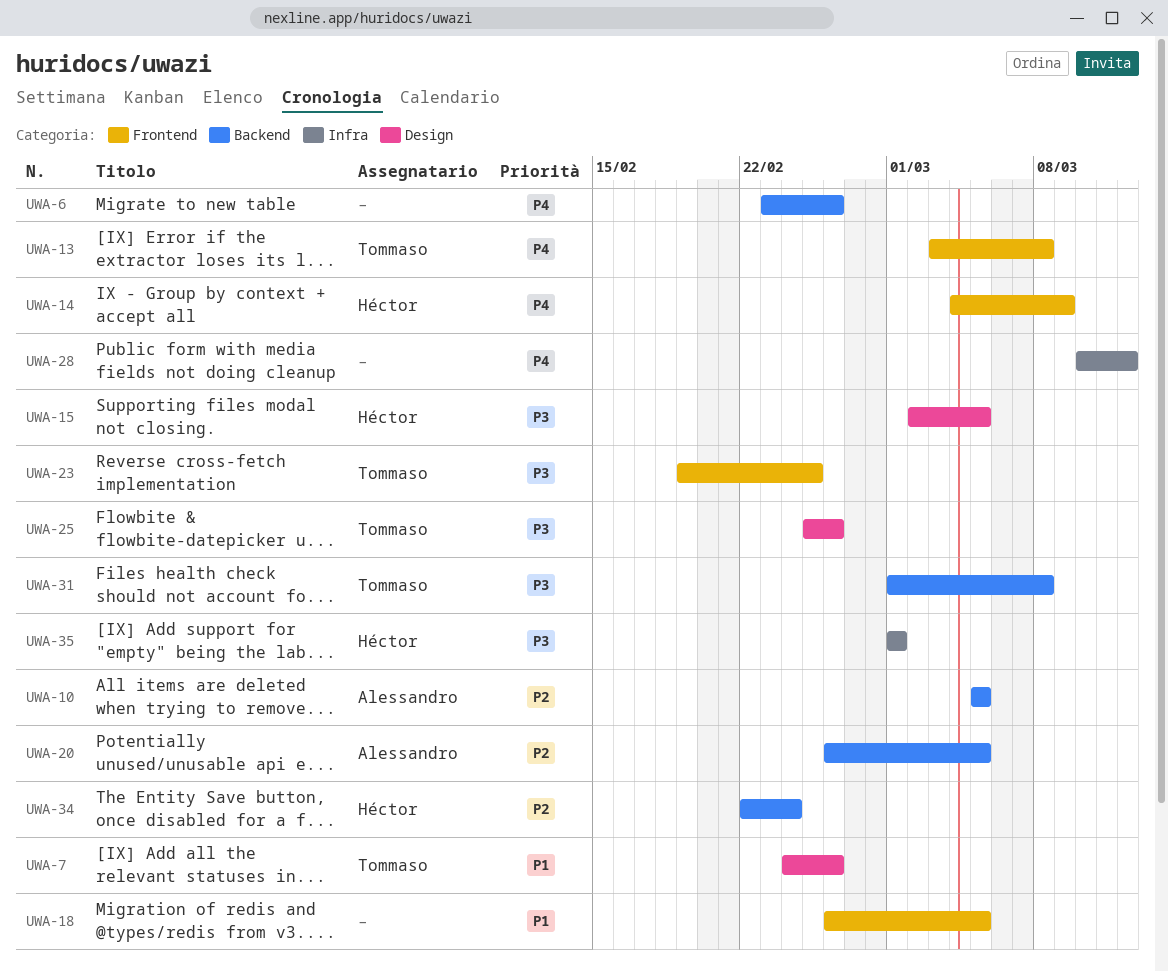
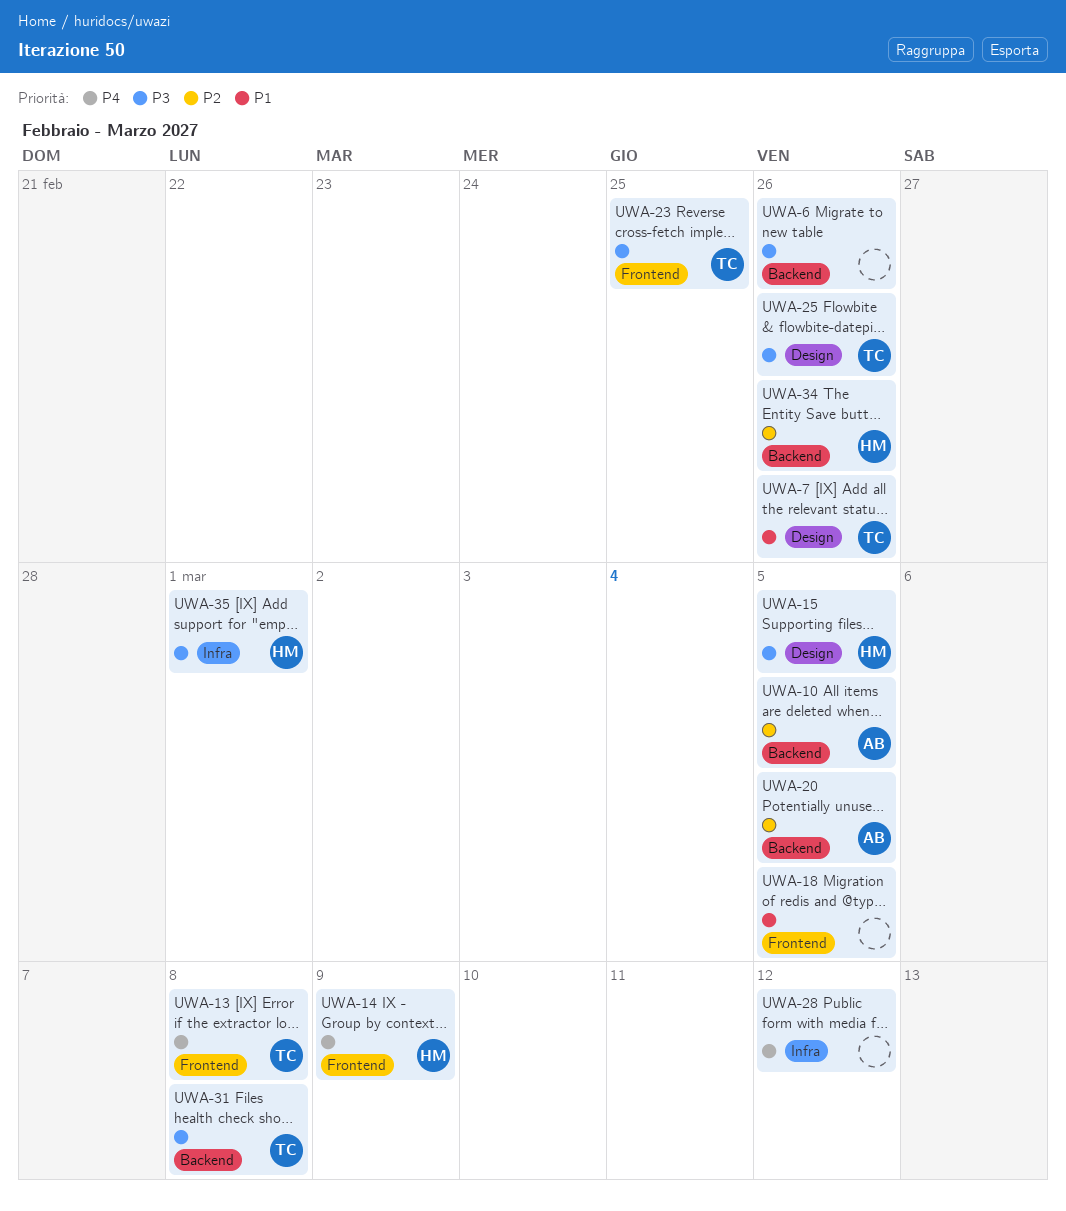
UWA-6, priority: P4 -> P3
UWA-34, due: Feb 24 -> Feb 26

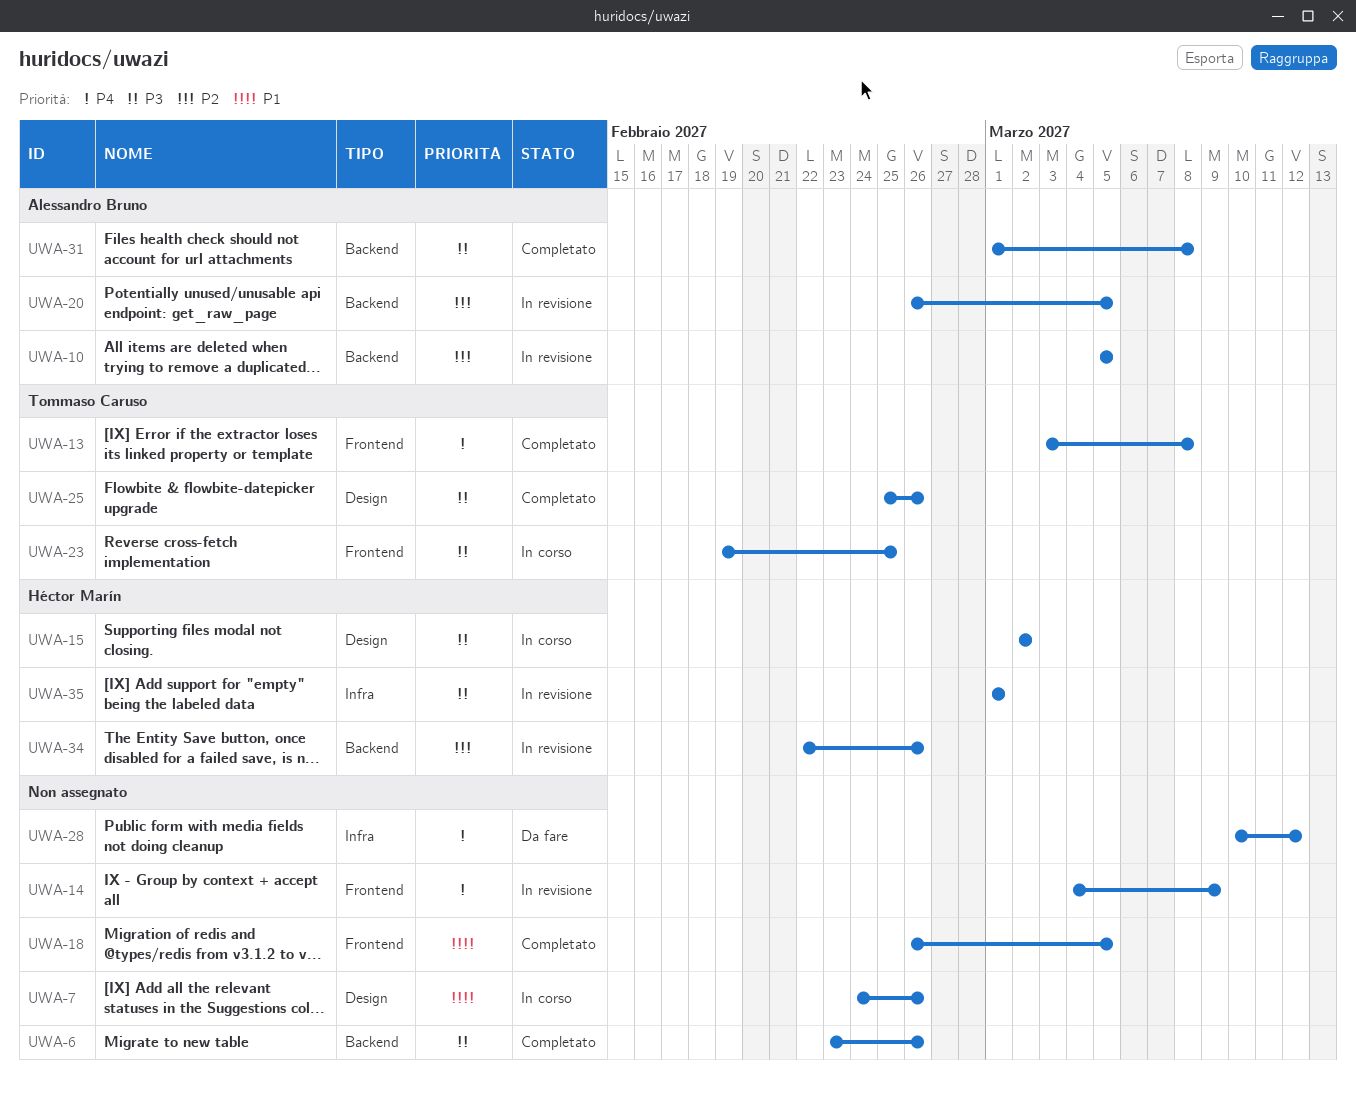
UWA-7, owner: Tommaso Caruso -> none
UWA-14, owner: Héctor Marín -> none
UWA-15, due: Mar 5 -> Mar 2
UWA-31, owner: Tommaso Caruso -> Alessandro Bruno

